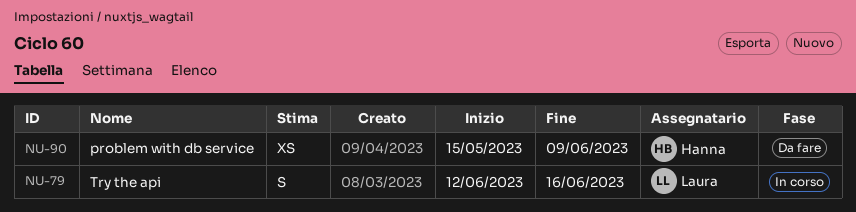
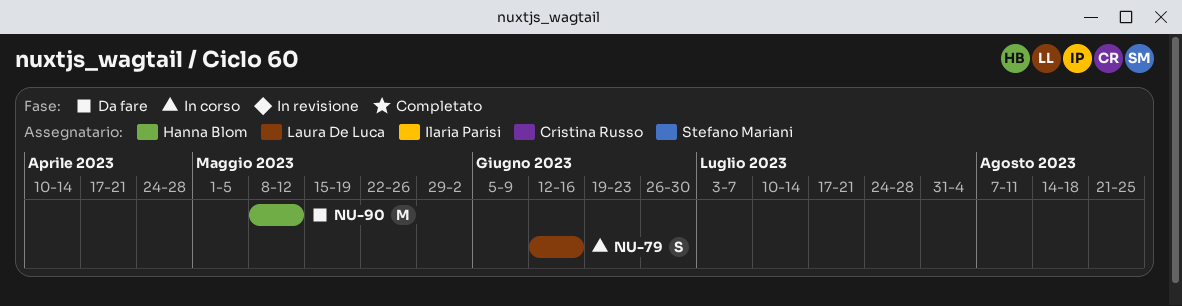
NU-90, estimate: XS -> M
NU-90, start: May 15 -> May 8
NU-90, due: Jun 9 -> May 12

